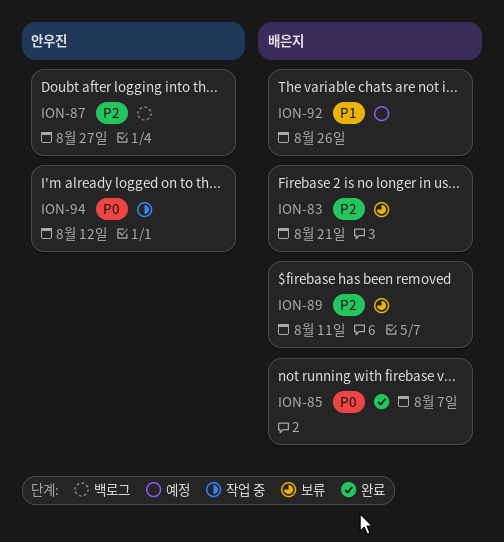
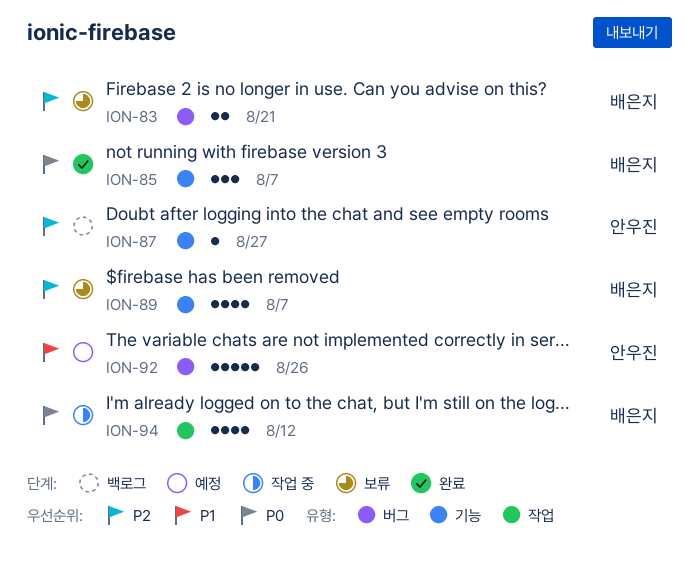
ION-89, due: Aug 11 -> Aug 7
ION-92, owner: 배은지 -> 안우진
ION-94, owner: 안우진 -> 배은지

